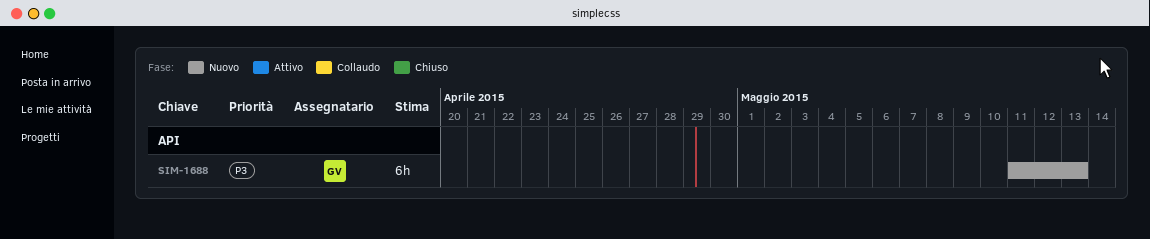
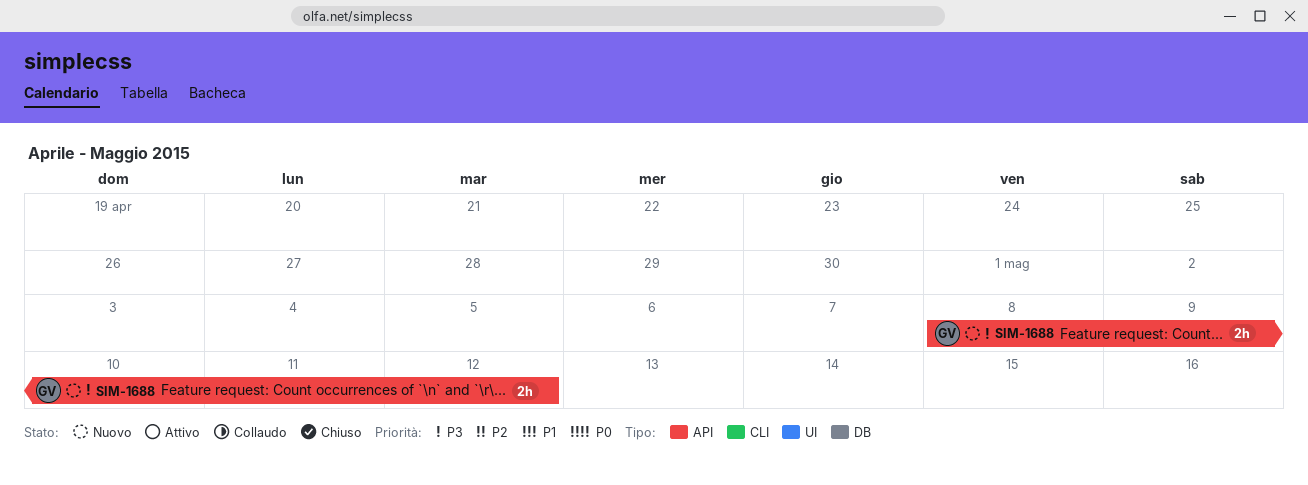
SIM-1688, estimate: 6h -> 2h
SIM-1688, start: May 11 -> May 8
SIM-1688, due: May 13 -> May 12

